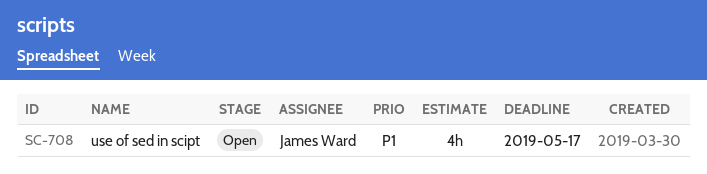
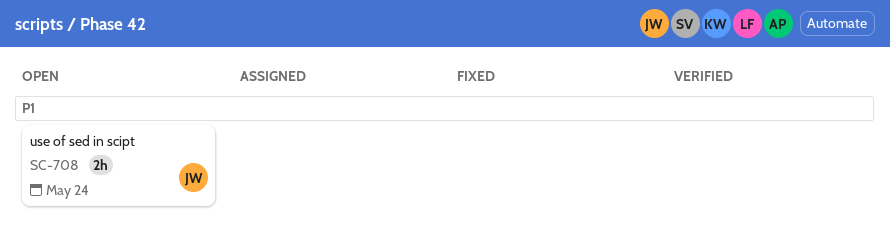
SC-708, estimate: 4h -> 2h
SC-708, due: May 17 -> May 24

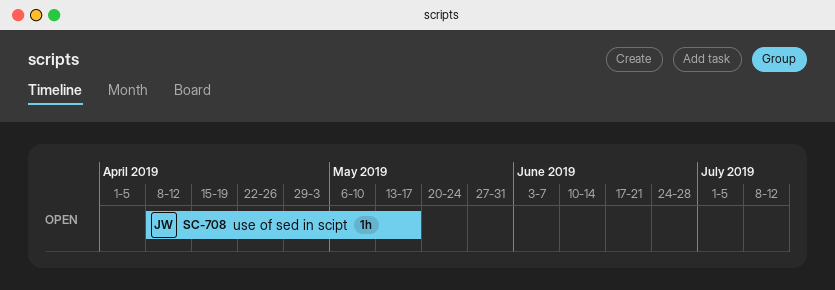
SC-708, estimate: 2h -> 1h
SC-708, due: May 24 -> May 17

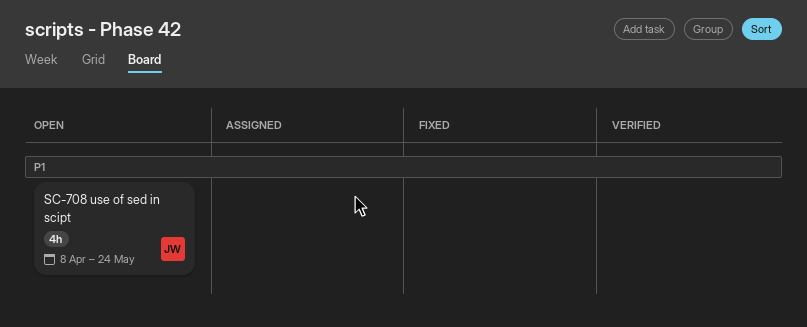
SC-708, estimate: 1h -> 4h
SC-708, due: May 17 -> May 24

